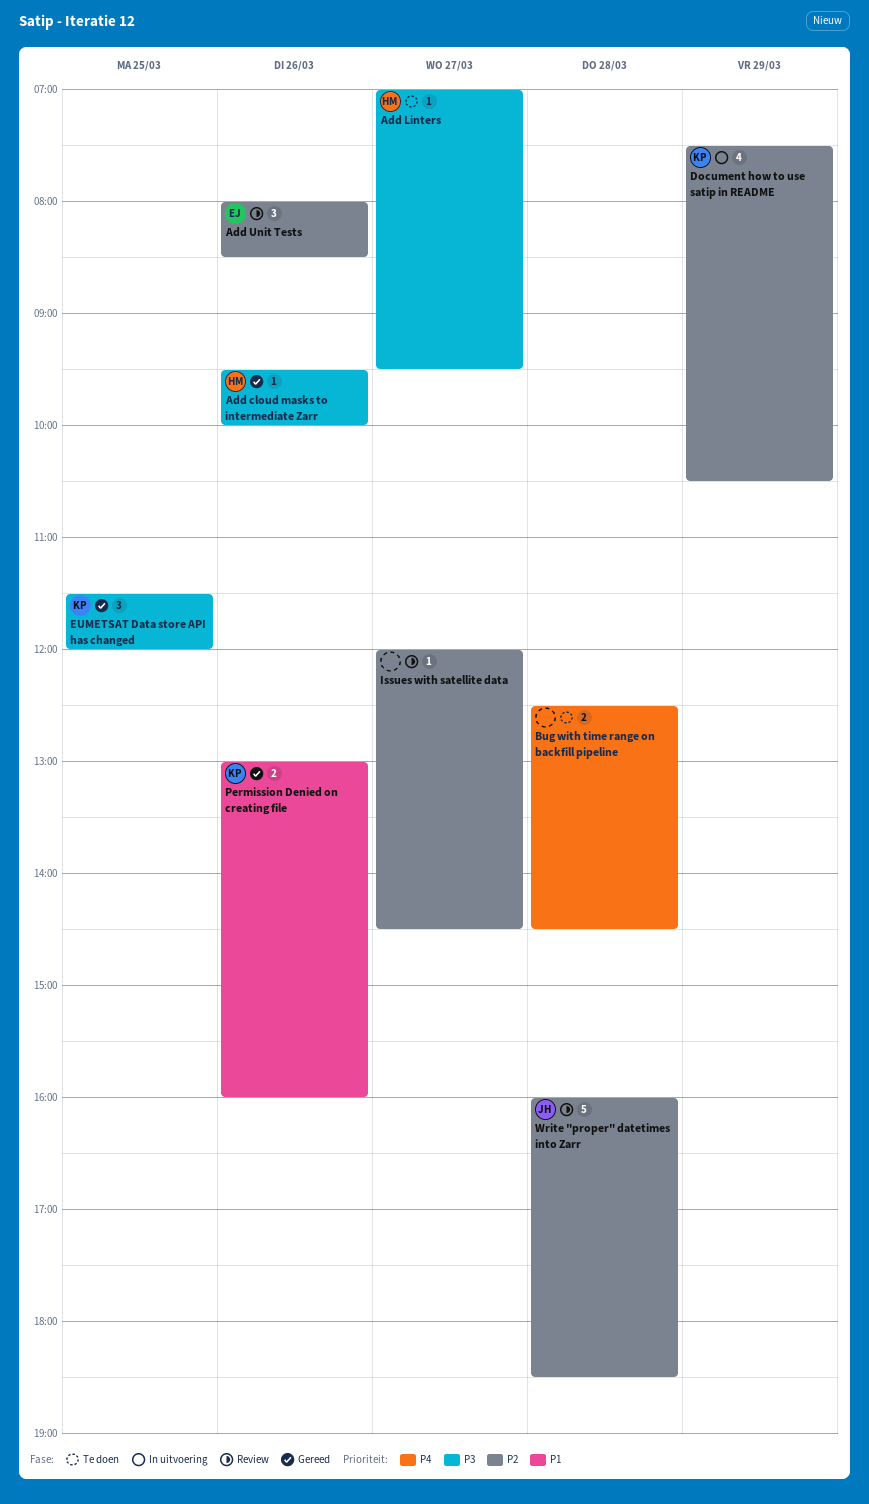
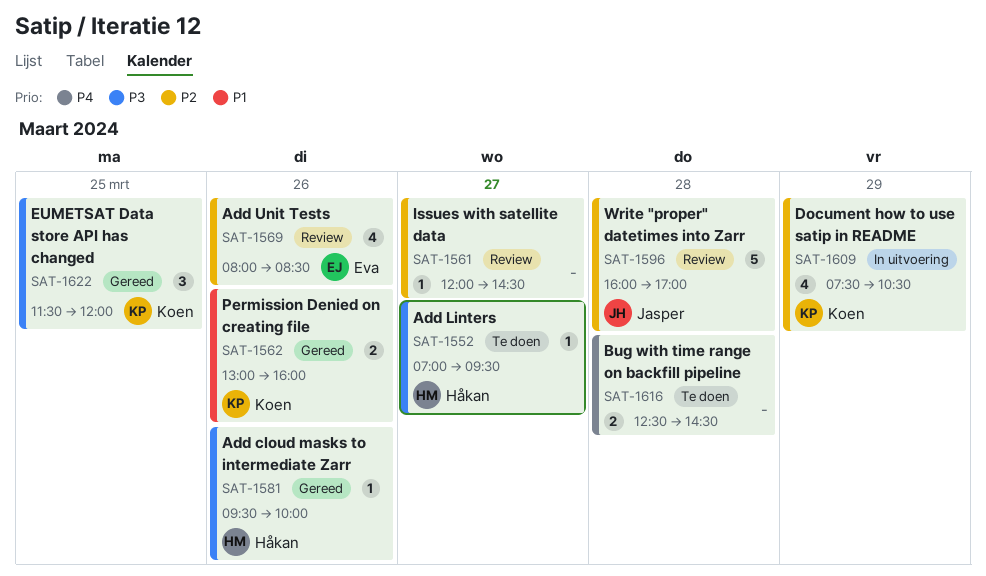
Add Unit Tests, estimate: 3 -> 4
Write "proper" datetimes into Zarr, ends: 18:30 -> 17:00

